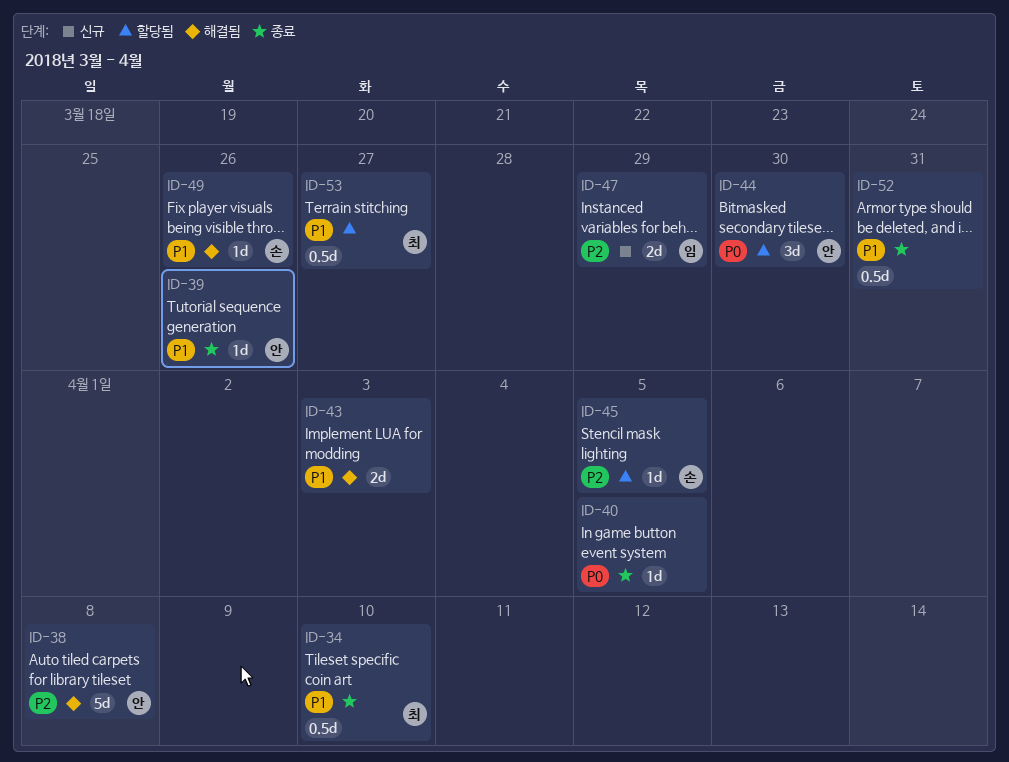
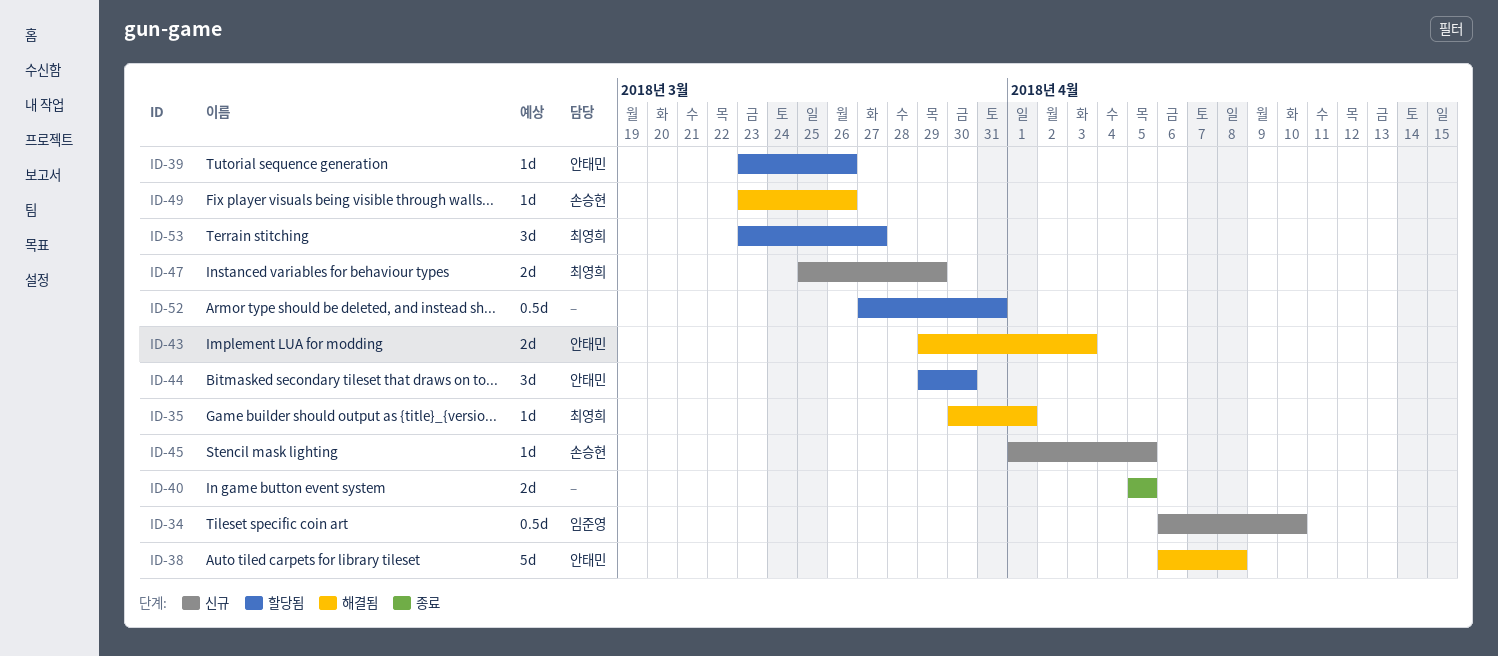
ID-34, status: 종료 -> 신규
ID-34, owner: 최영희 -> 임준영
ID-35: none -> present
ID-39, status: 종료 -> 할당됨
ID-40, estimate: 1d -> 2d
ID-43, owner: none -> 안태민
ID-45, status: 할당됨 -> 신규
ID-47, owner: 임준영 -> 최영희
ID-52, status: 종료 -> 할당됨
ID-53, estimate: 0.5d -> 3d

